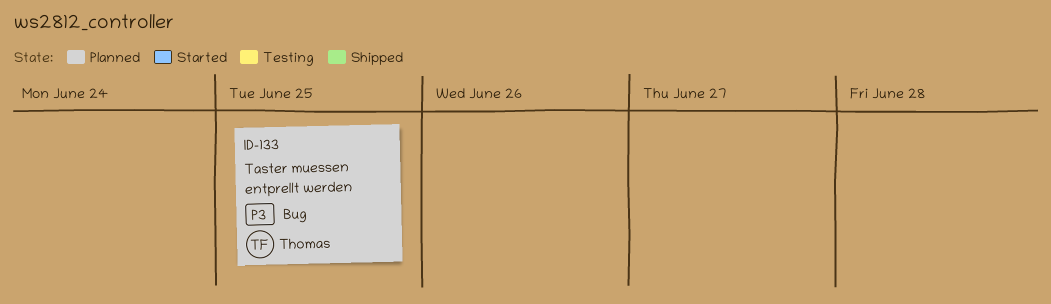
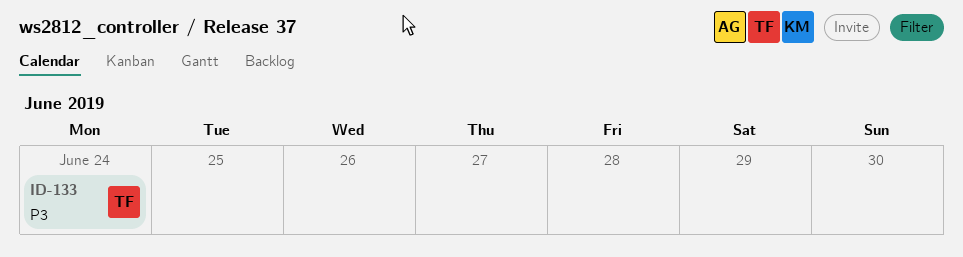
ID-133, due: Jun 25 -> Jun 24

